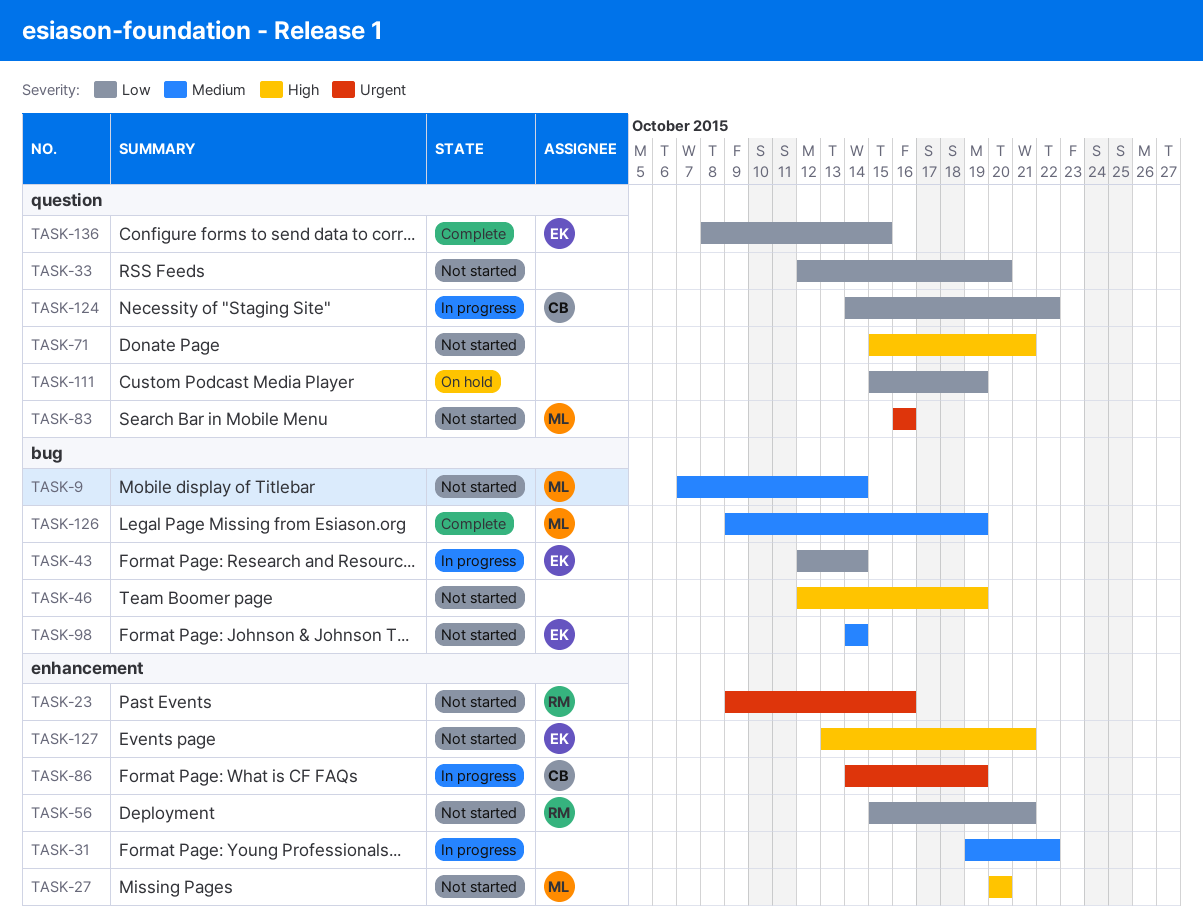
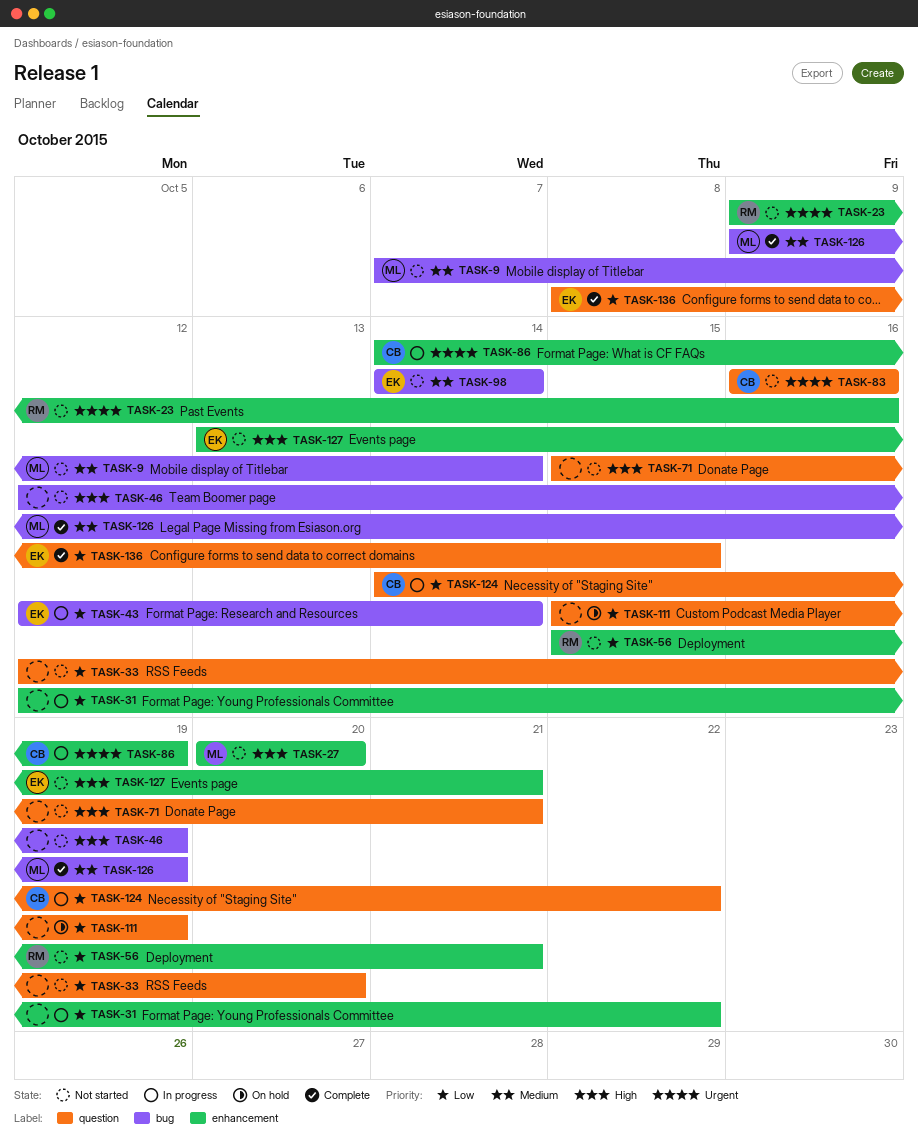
TASK-31, priority: Medium -> Low
TASK-31, start: Oct 19 -> Oct 12
TASK-83, owner: ML -> CB

